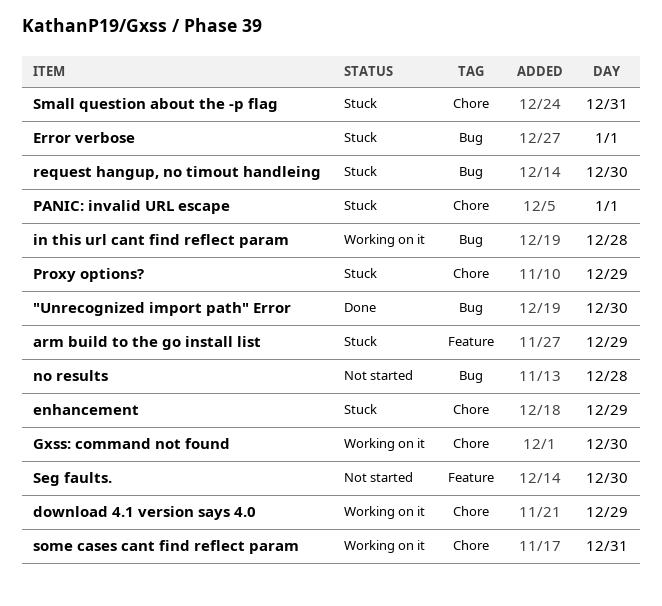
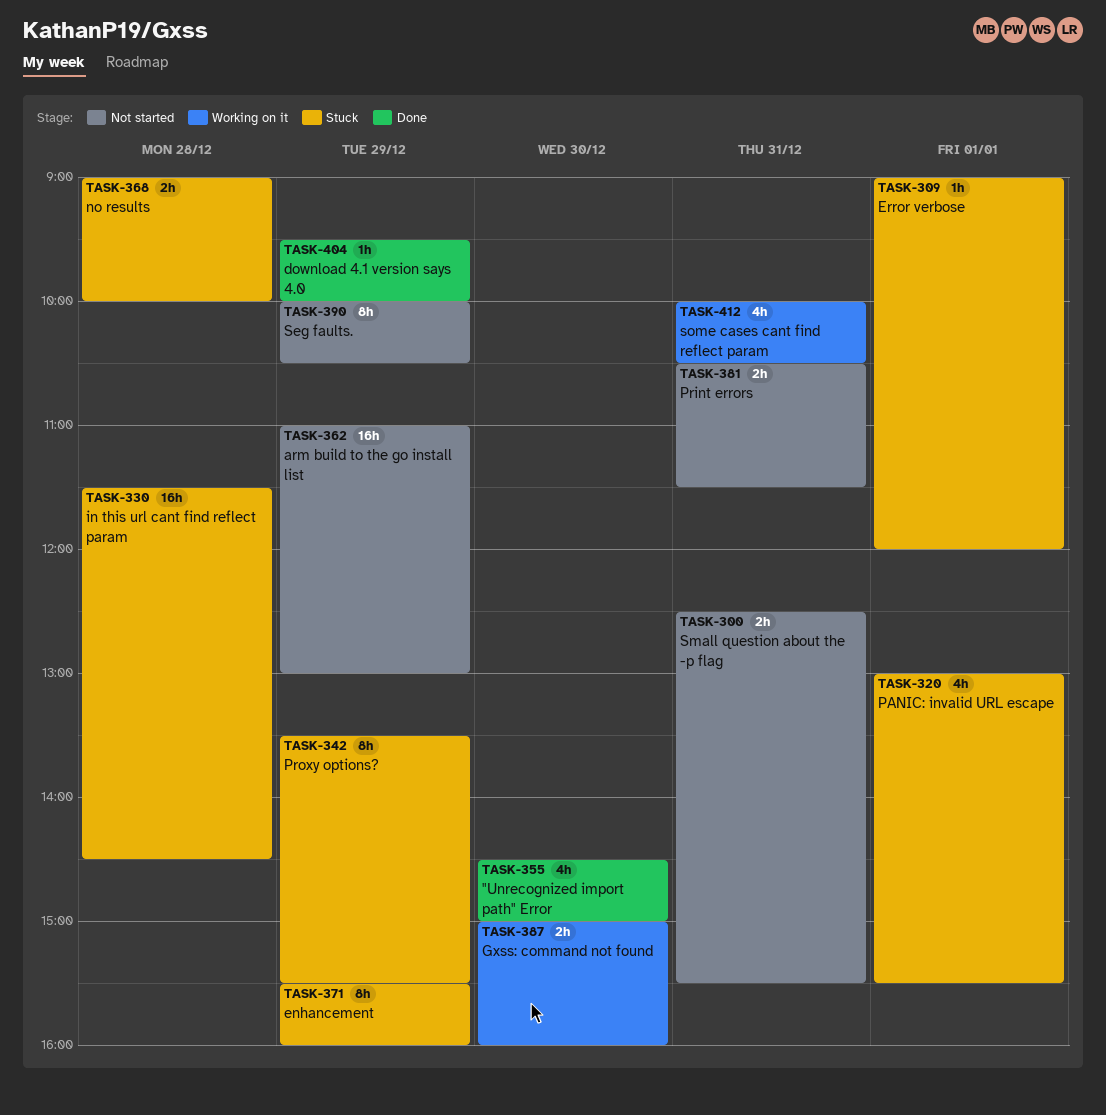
arm build to the go install list, status: Stuck -> Not started
download 4.1 version says 4.0, status: Working on it -> Done
in this url cant find reflect param, status: Working on it -> Stuck
no results, status: Not started -> Stuck
Print errors: none -> present
request hangup, no timout handleing: present -> none
Seg faults., day: Dec 30 -> Dec 29
Small question about the -p flag, status: Stuck -> Not started

